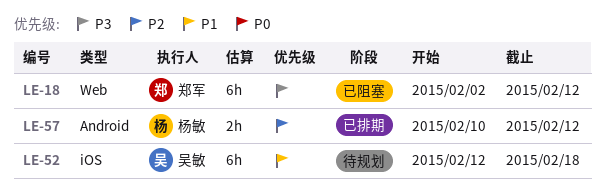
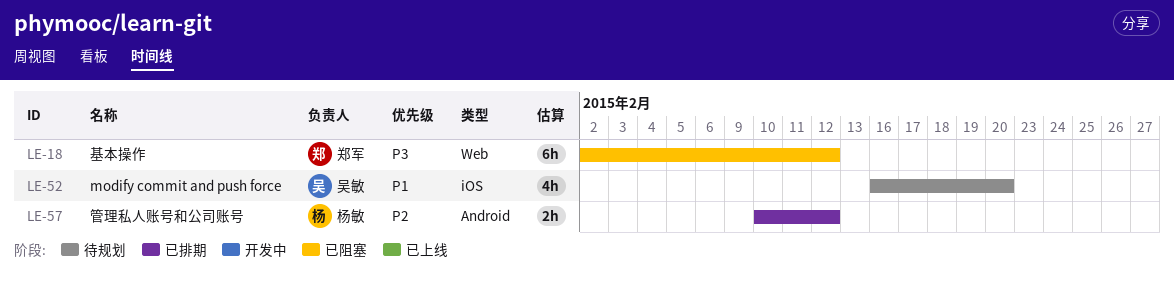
LE-52, estimate: 6h -> 4h
LE-52, start: Feb 12 -> Feb 16
LE-52, due: Feb 18 -> Feb 20

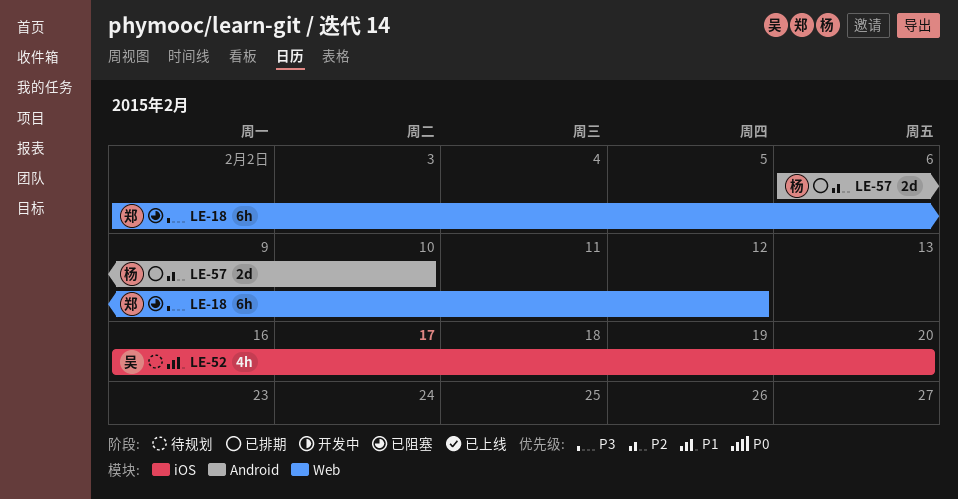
LE-57, estimate: 2h -> 2d
LE-57, start: Feb 10 -> Feb 6
LE-57, due: Feb 12 -> Feb 10

